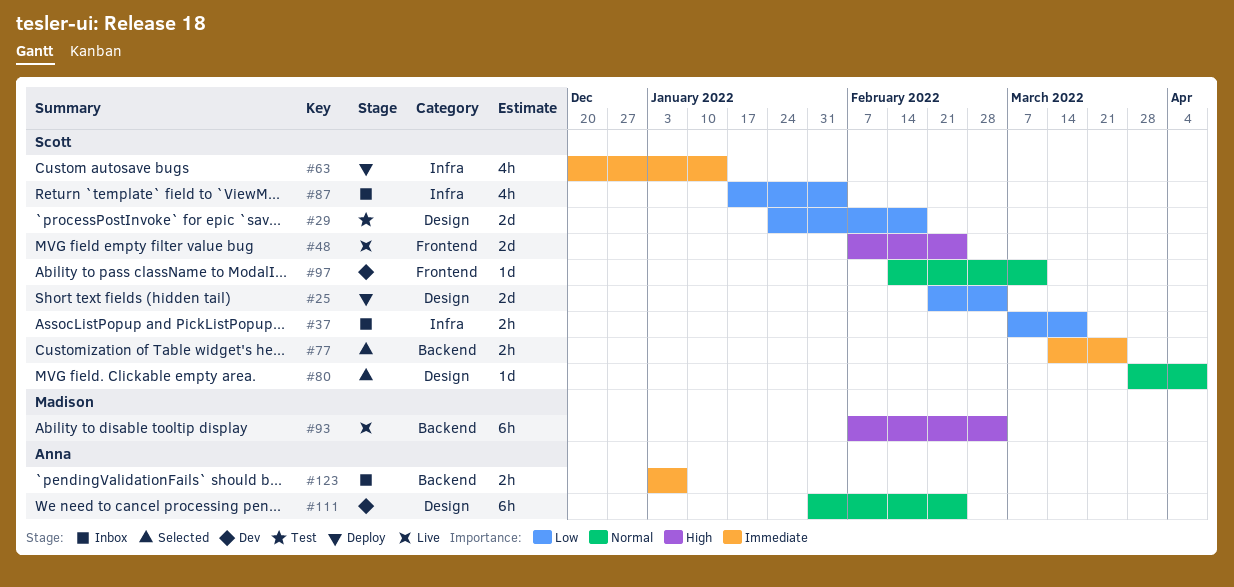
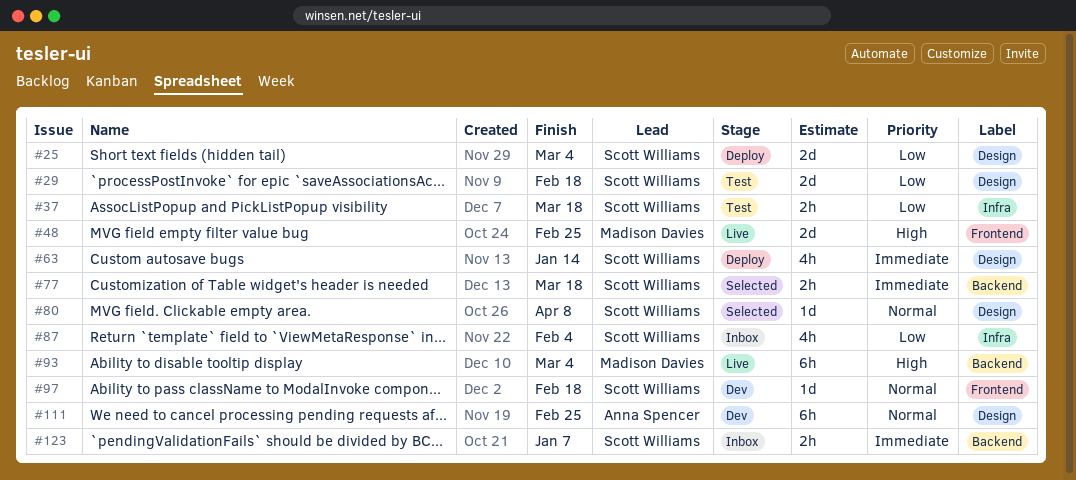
#37, status: Inbox -> Test
#48, owner: Scott Williams -> Madison Davies
#63, label: Infra -> Design
#77, due: Mar 25 -> Mar 18
#97, due: Mar 11 -> Feb 18
#123, owner: Anna Spencer -> Scott Williams

